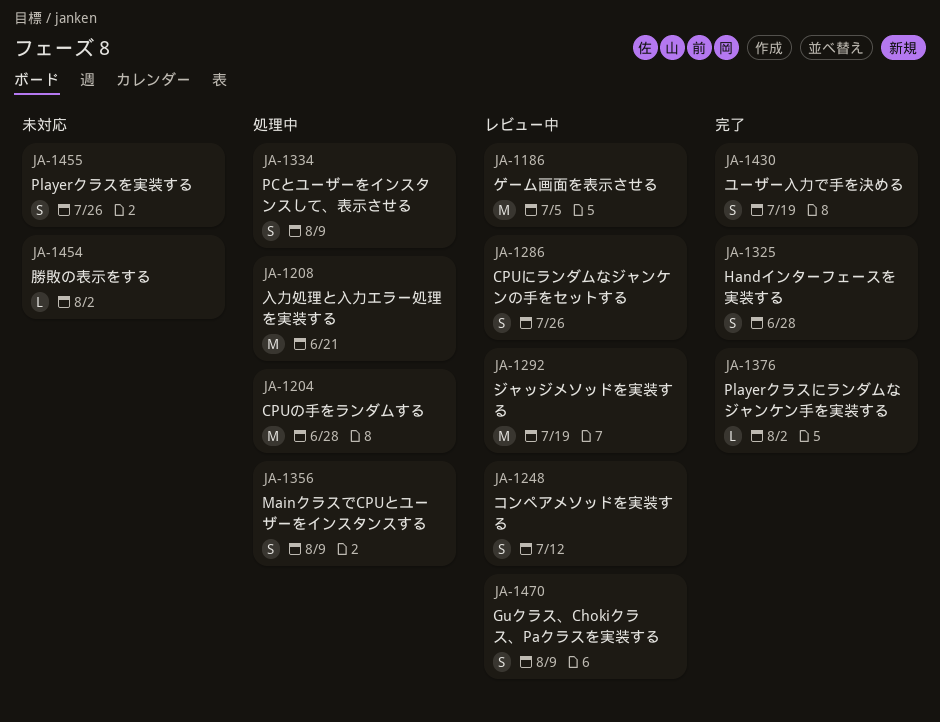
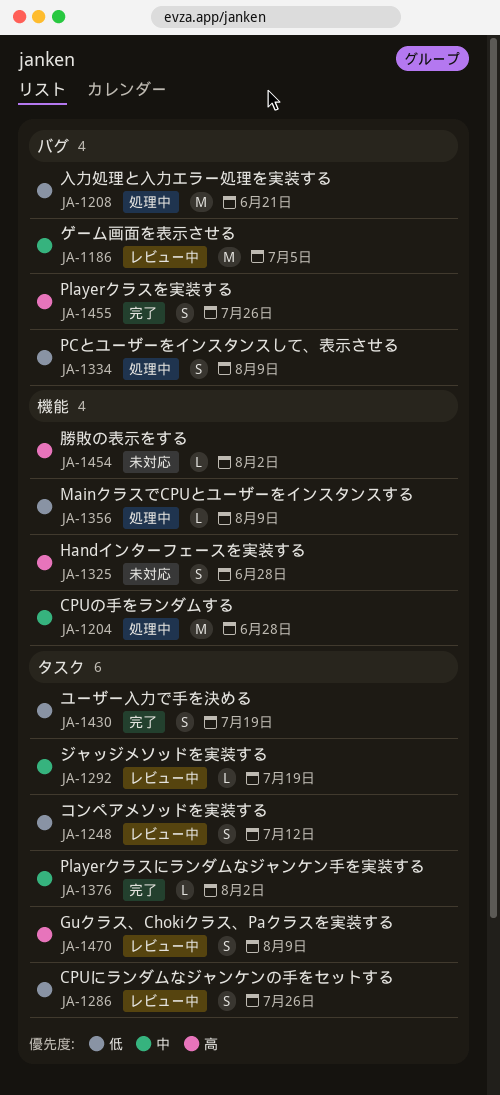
JA-1292, estimate: M -> L
JA-1325, status: 完了 -> 未対応
JA-1356, estimate: S -> L
JA-1455, status: 未対応 -> 完了

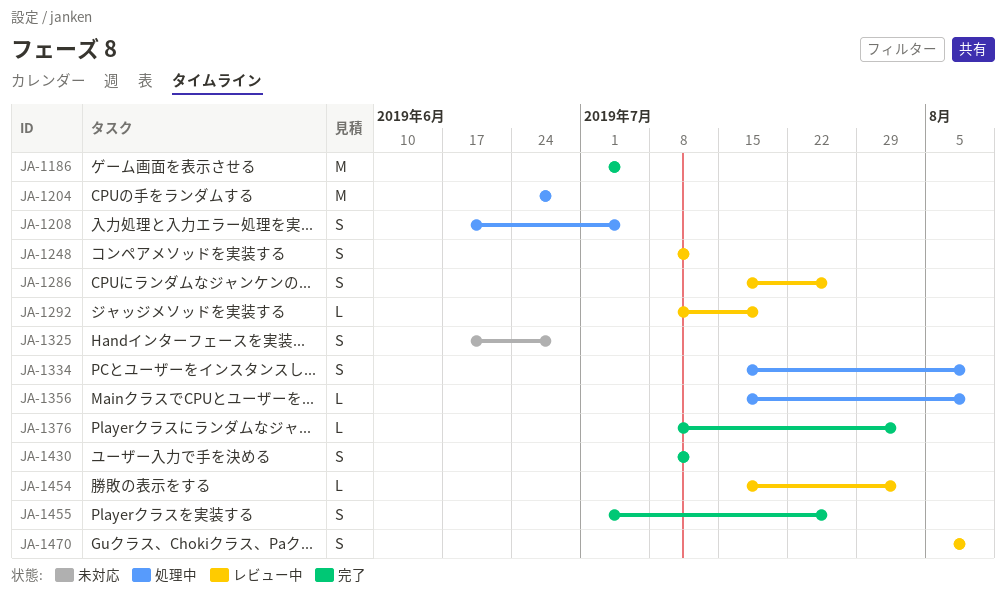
JA-1186, status: レビュー中 -> 完了
JA-1208, estimate: M -> S
JA-1208, due: Jun 21 -> Jul 5
JA-1430, due: Jul 19 -> Jul 12
JA-1454, status: 未対応 -> レビュー中

